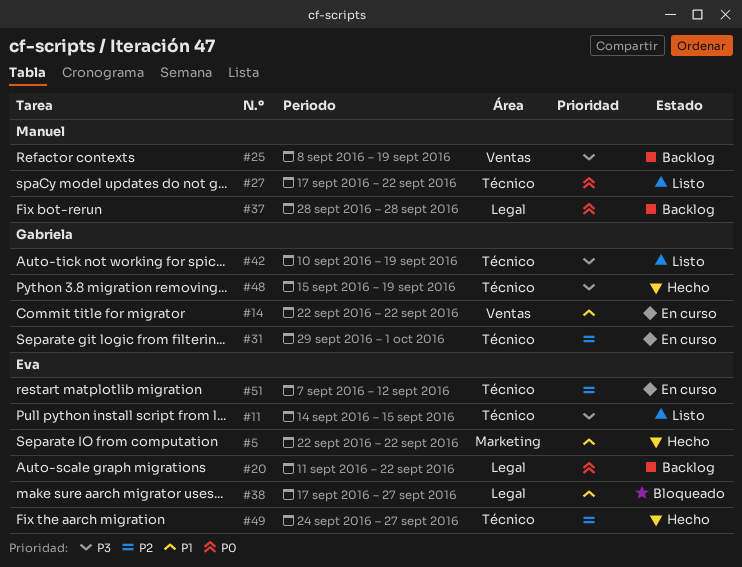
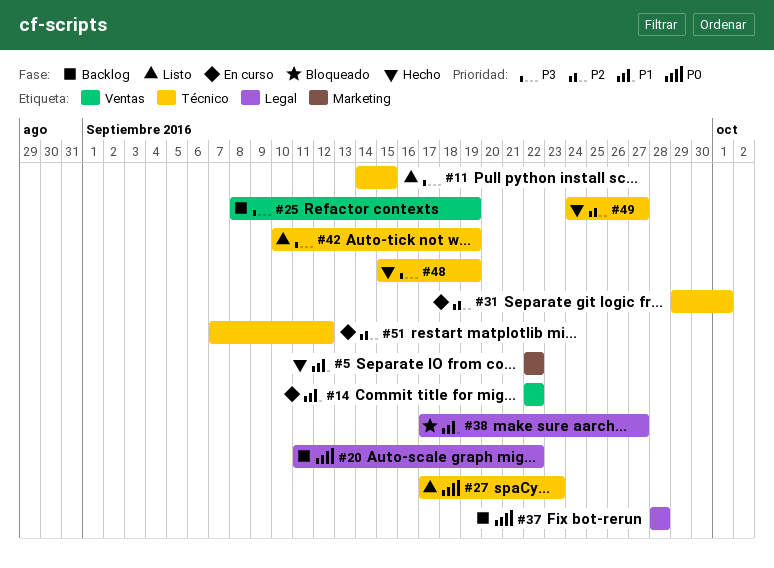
#27, due: Sep 22 -> Sep 23

